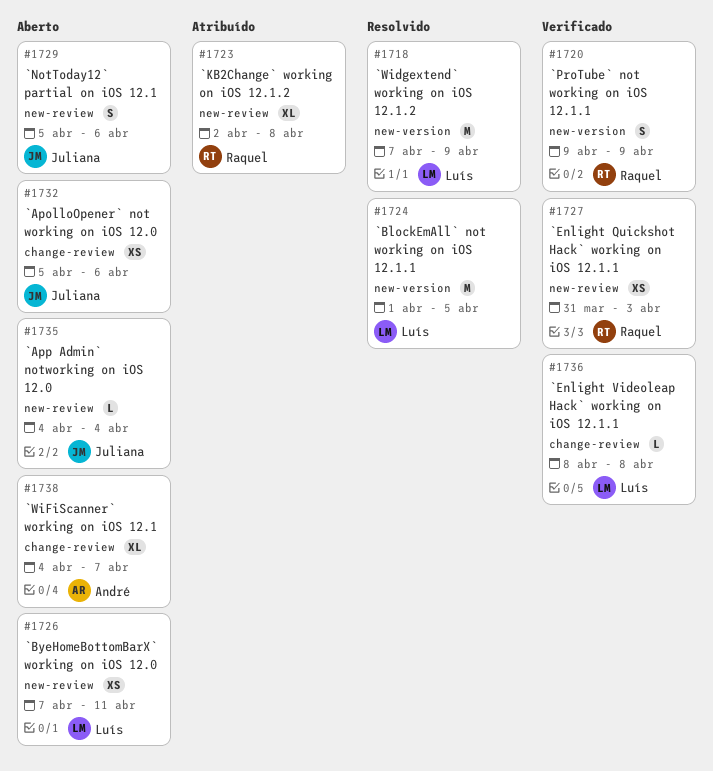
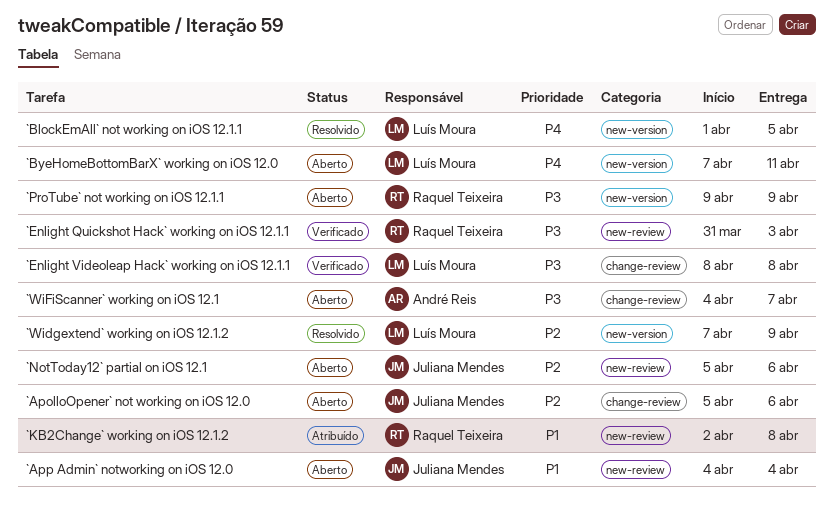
`ByeHomeBottomBarX` working on iOS 12.0, label: new-review -> new-version
`ProTube` not working on iOS 12.1.1, status: Verificado -> Aberto

